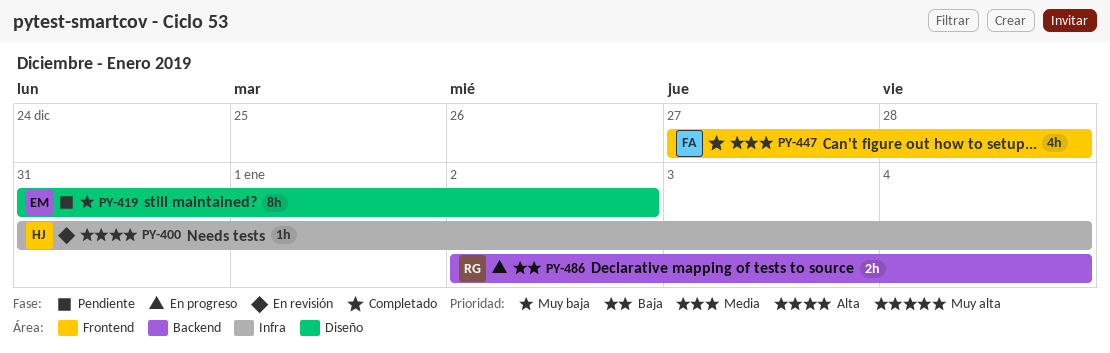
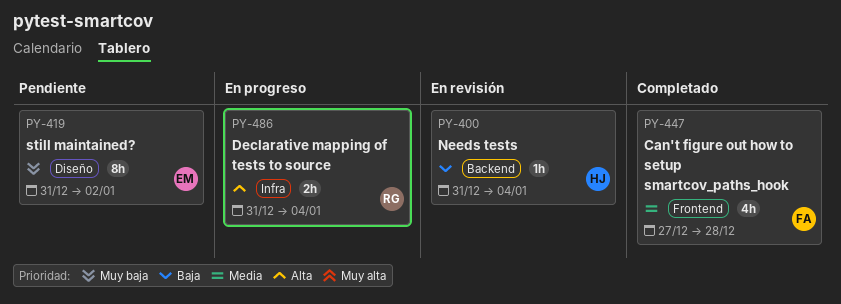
PY-400, priority: Alta -> Baja
PY-400, label: Infra -> Backend
PY-486, priority: Baja -> Alta
PY-486, label: Backend -> Infra
PY-486, start: Jan 2 -> Dec 31

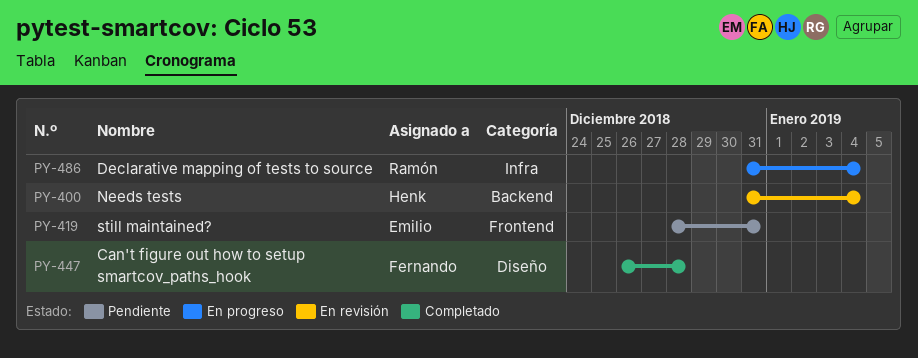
PY-419, label: Diseño -> Frontend
PY-419, start: Dec 31 -> Dec 28
PY-419, due: Jan 2 -> Dec 31
PY-447, label: Frontend -> Diseño
PY-447, start: Dec 27 -> Dec 26

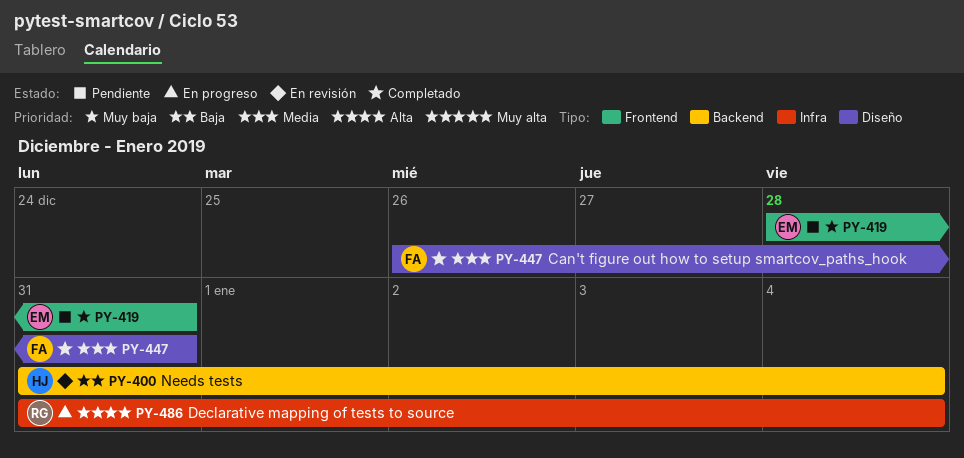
PY-447, due: Dec 28 -> Dec 31

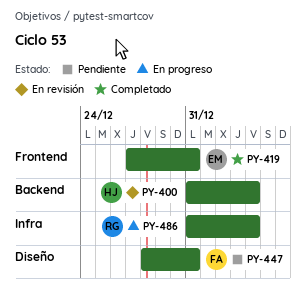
PY-419, status: Pendiente -> Completado
PY-419, start: Dec 28 -> Dec 27
PY-447, status: Completado -> Pendiente
PY-447, start: Dec 26 -> Dec 28

